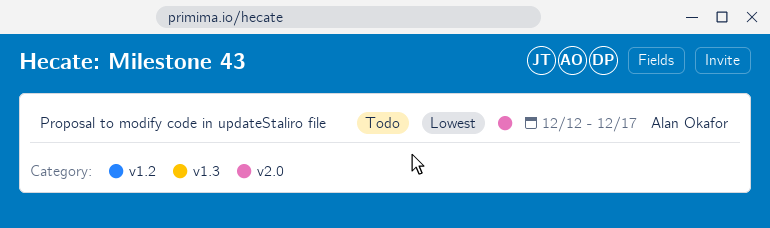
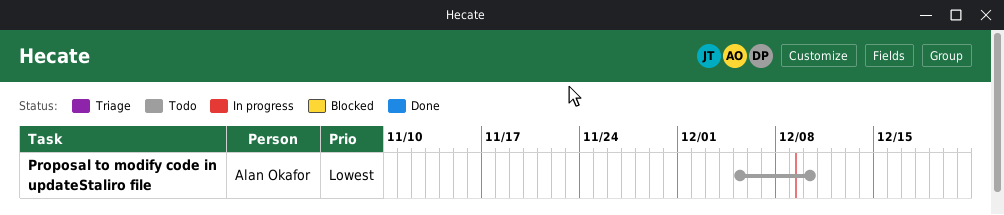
Proposal to modify code in updateStaliro file, start: Dec 12 -> Dec 5
Proposal to modify code in updateStaliro file, due: Dec 17 -> Dec 10

